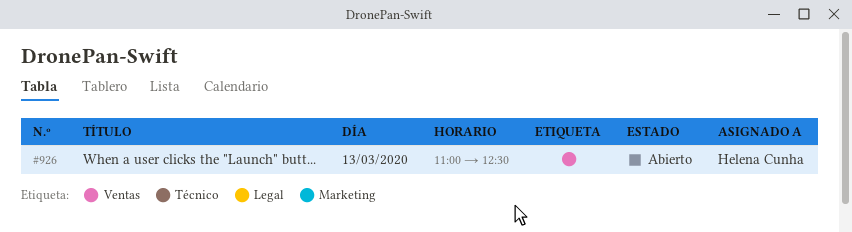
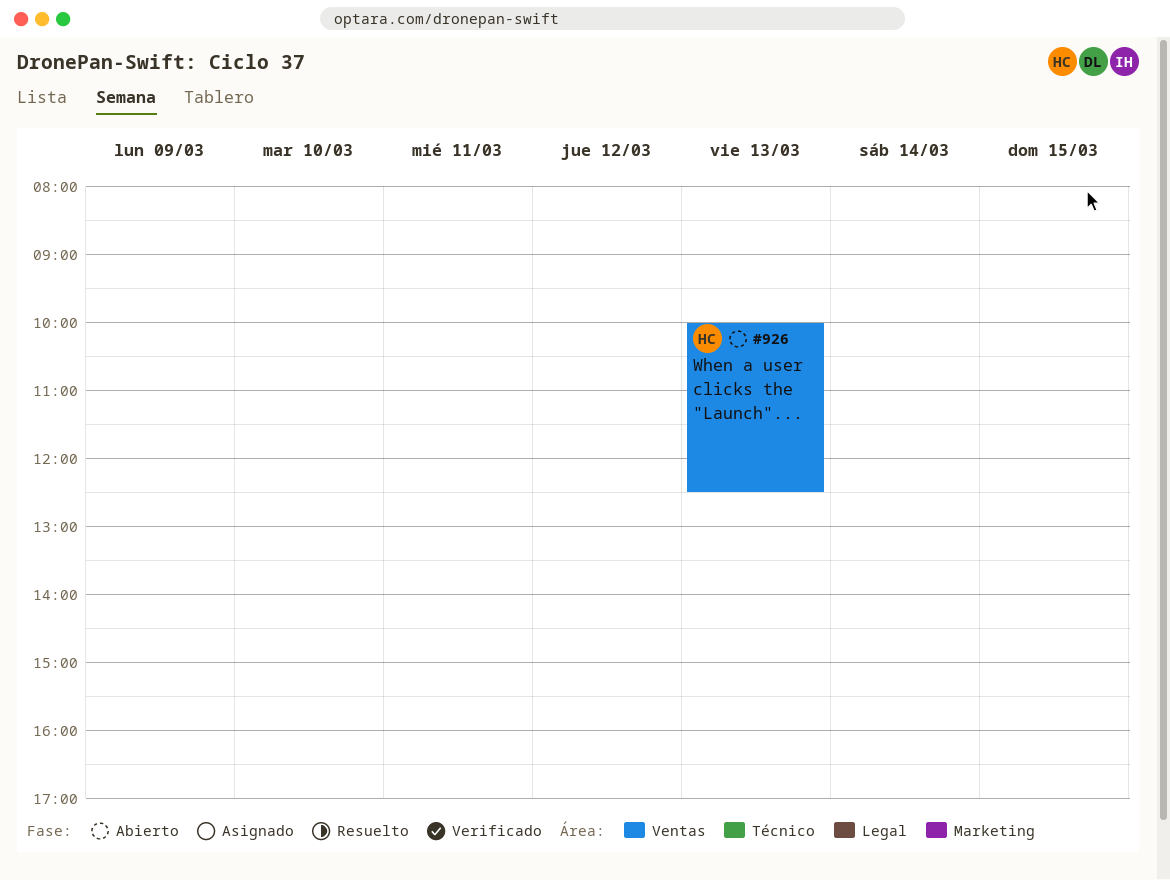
#926, begins: 11:00 -> 10:00

